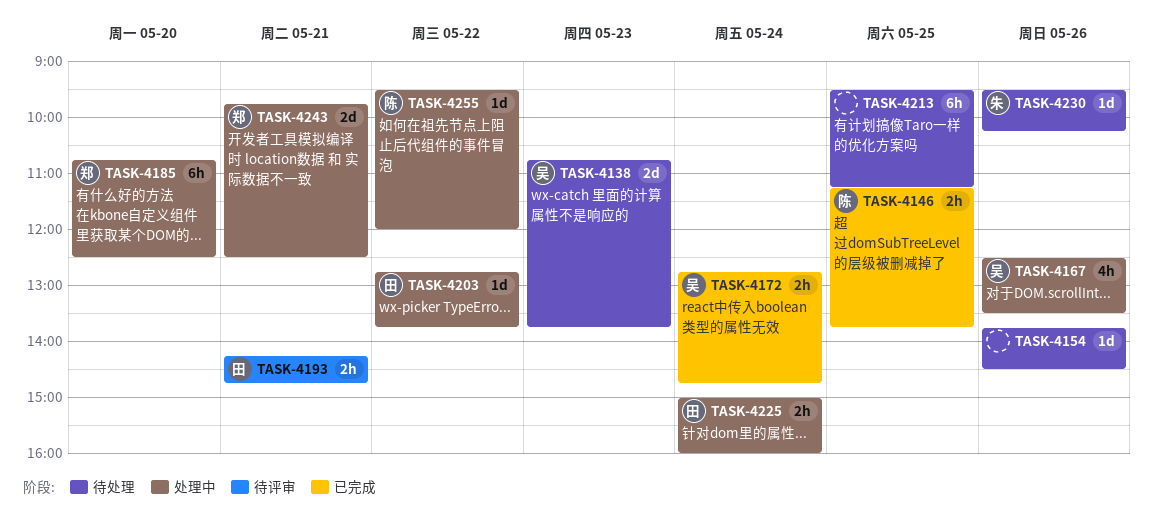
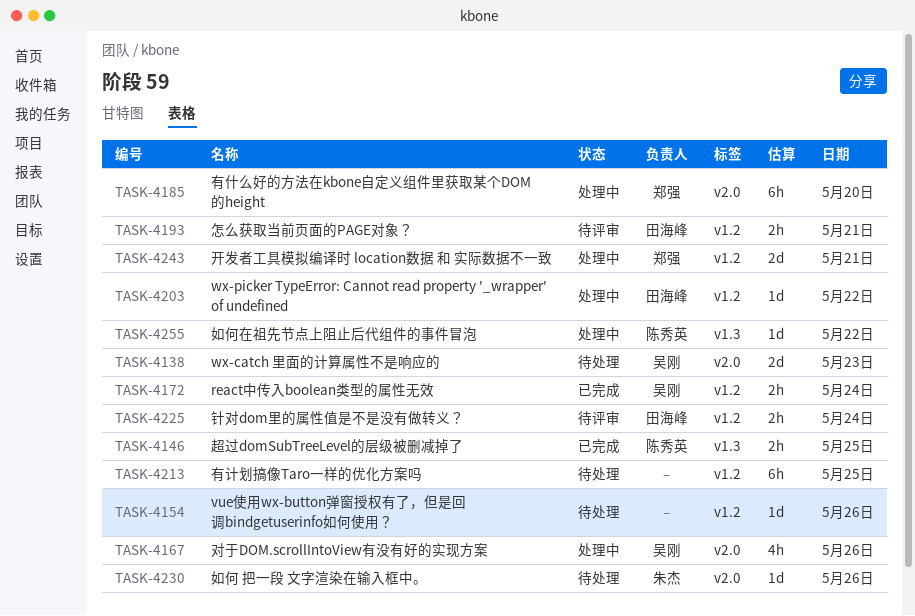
TASK-4225, status: 处理中 -> 待评审

